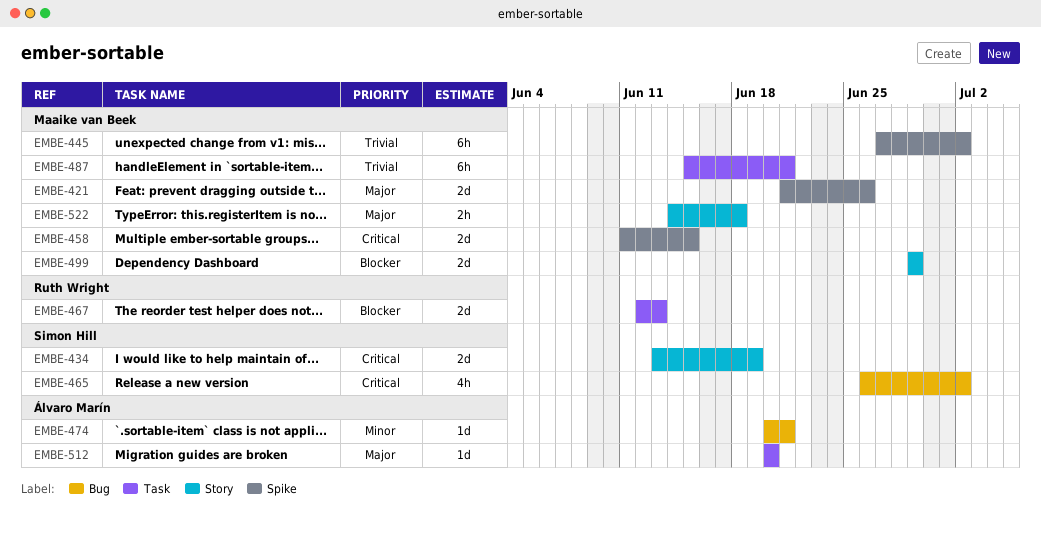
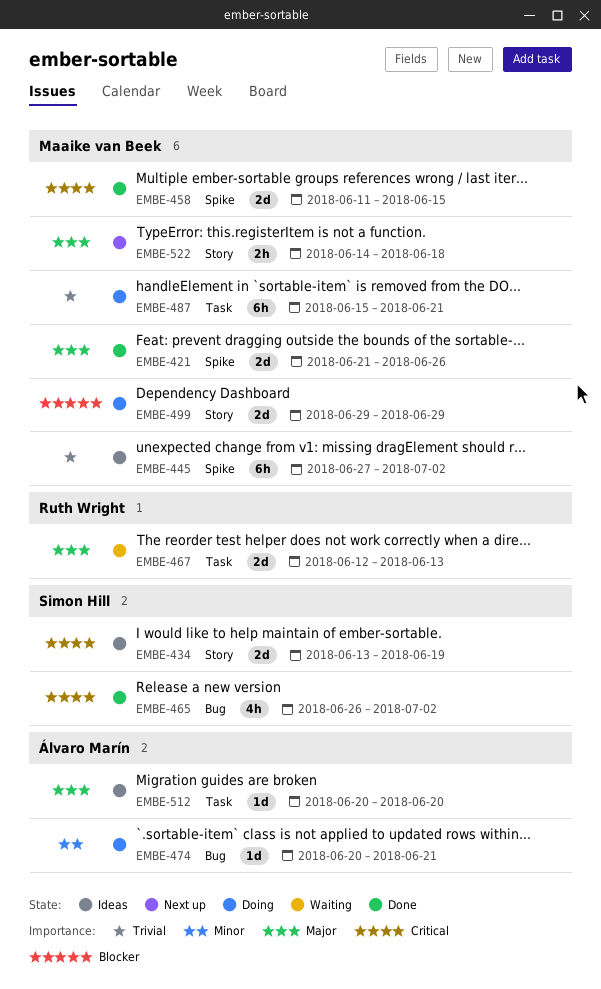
EMBE-467, priority: Blocker -> Major

